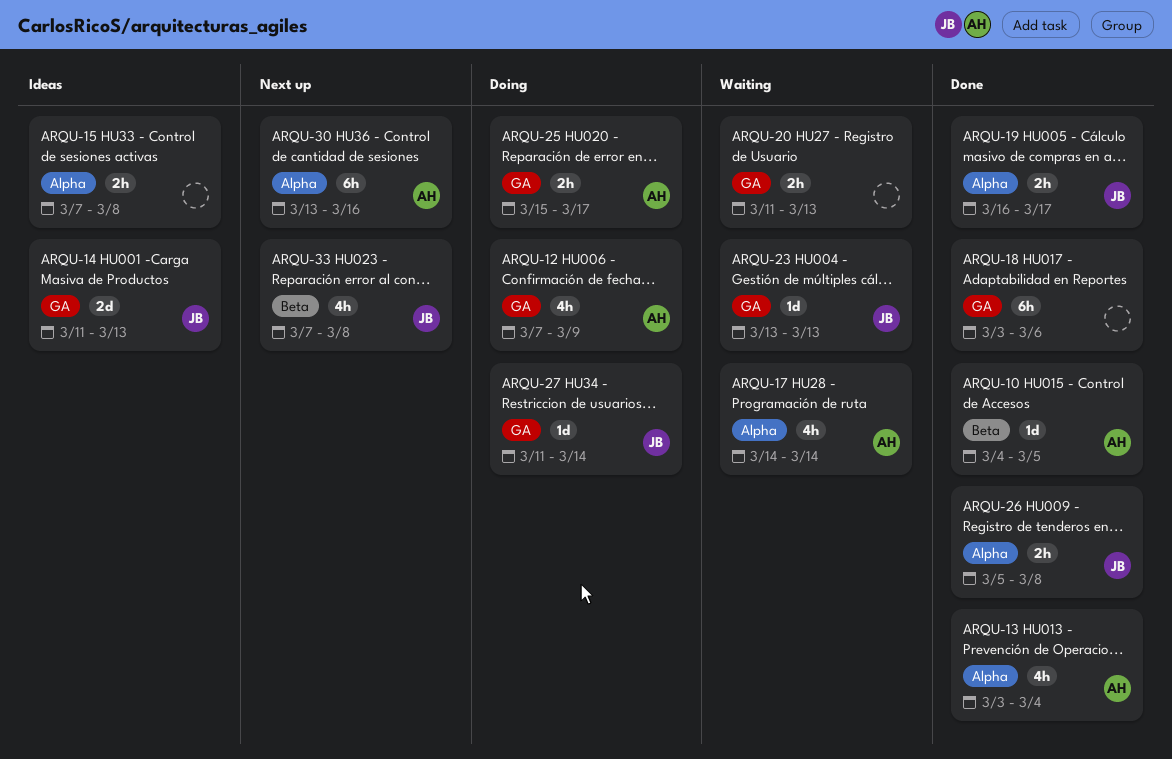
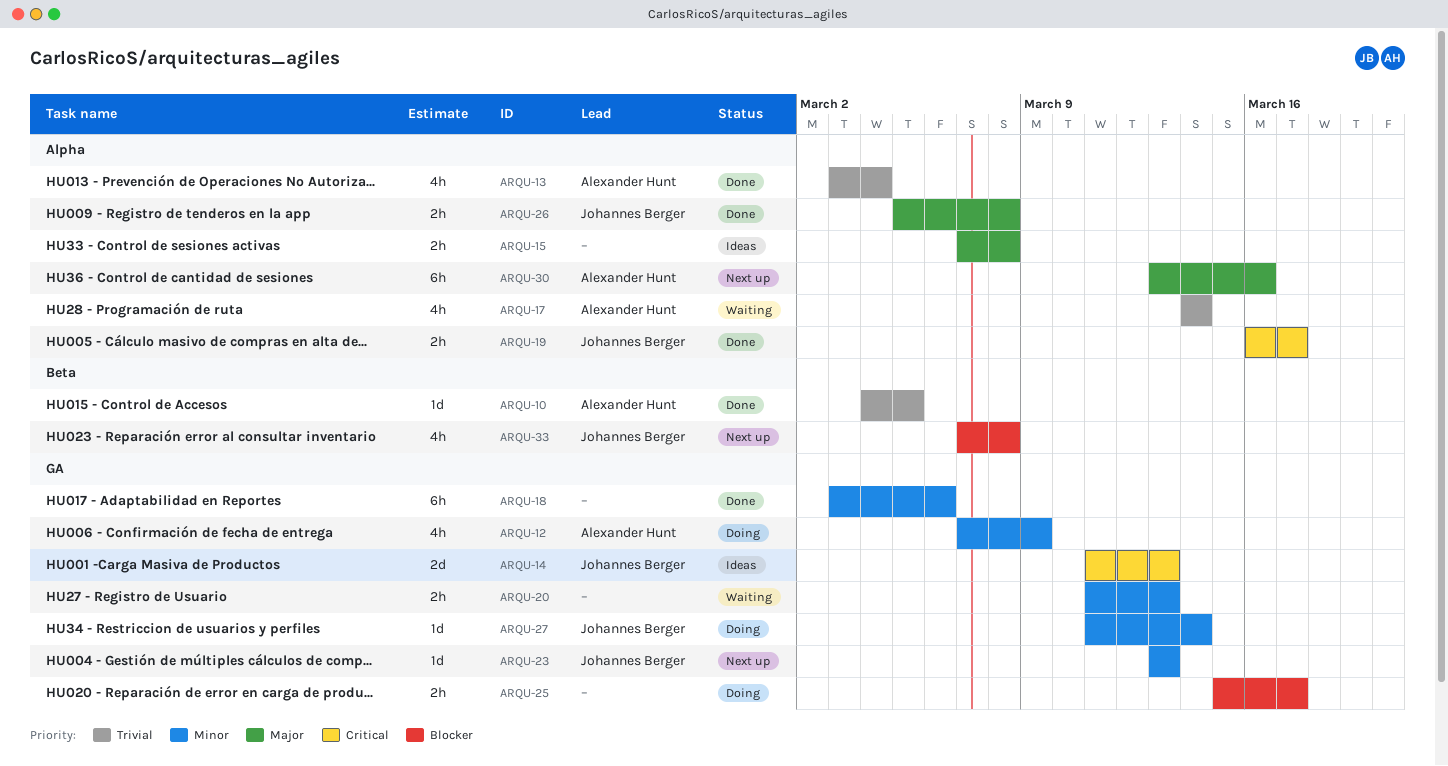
ARQU-23, status: Waiting -> Next up
ARQU-25, owner: Alexander Hunt -> none

